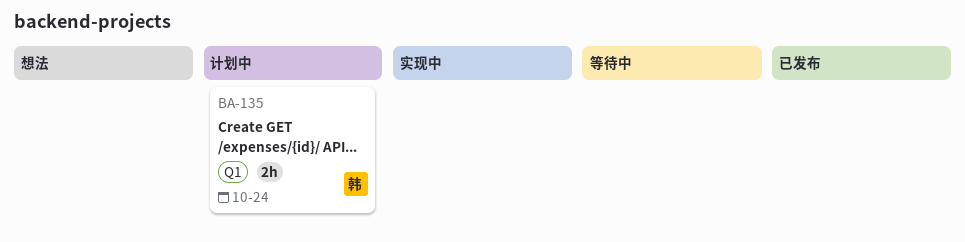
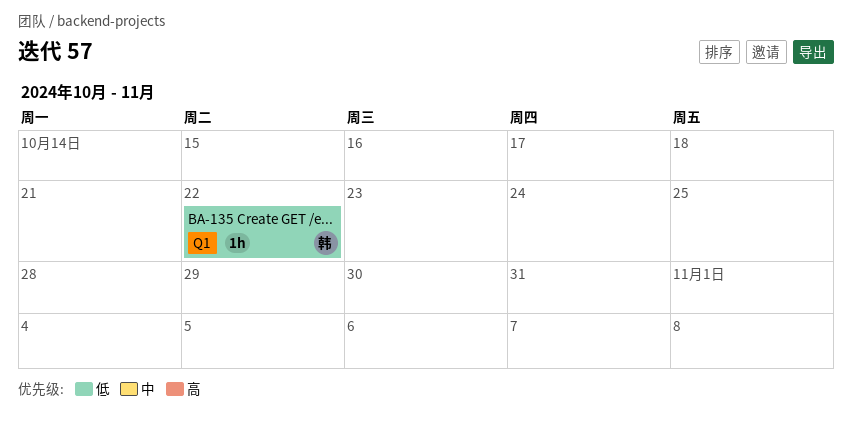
BA-135, estimate: 2h -> 1h
BA-135, due: Oct 24 -> Oct 22

